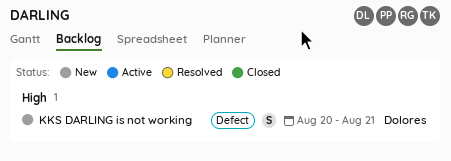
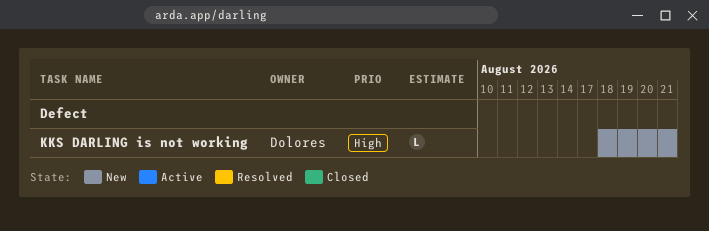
KKS DARLING is not working, estimate: S -> L
KKS DARLING is not working, start: Aug 20 -> Aug 18

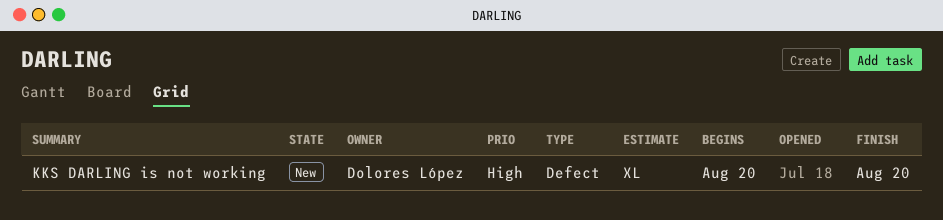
KKS DARLING is not working, estimate: L -> XL
KKS DARLING is not working, start: Aug 18 -> Aug 20
KKS DARLING is not working, due: Aug 21 -> Aug 20

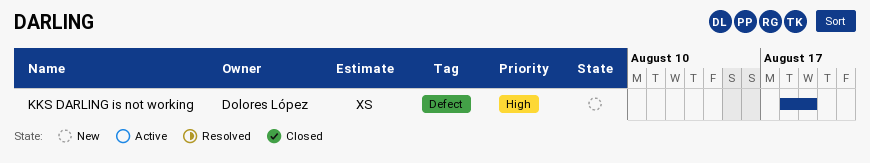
KKS DARLING is not working, estimate: XL -> XS
KKS DARLING is not working, start: Aug 20 -> Aug 18
KKS DARLING is not working, due: Aug 20 -> Aug 19

